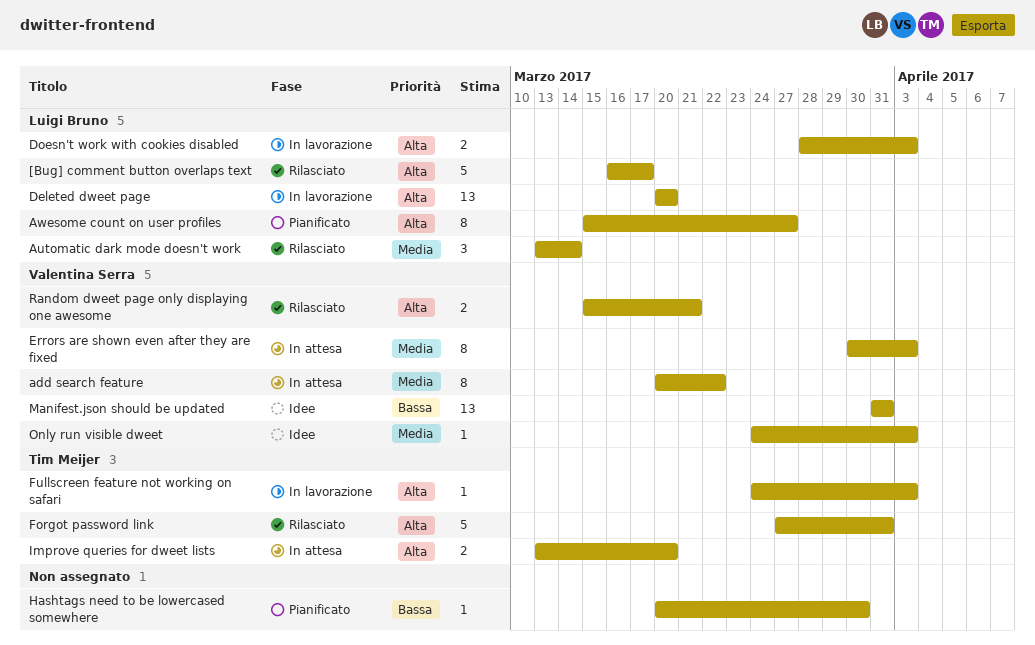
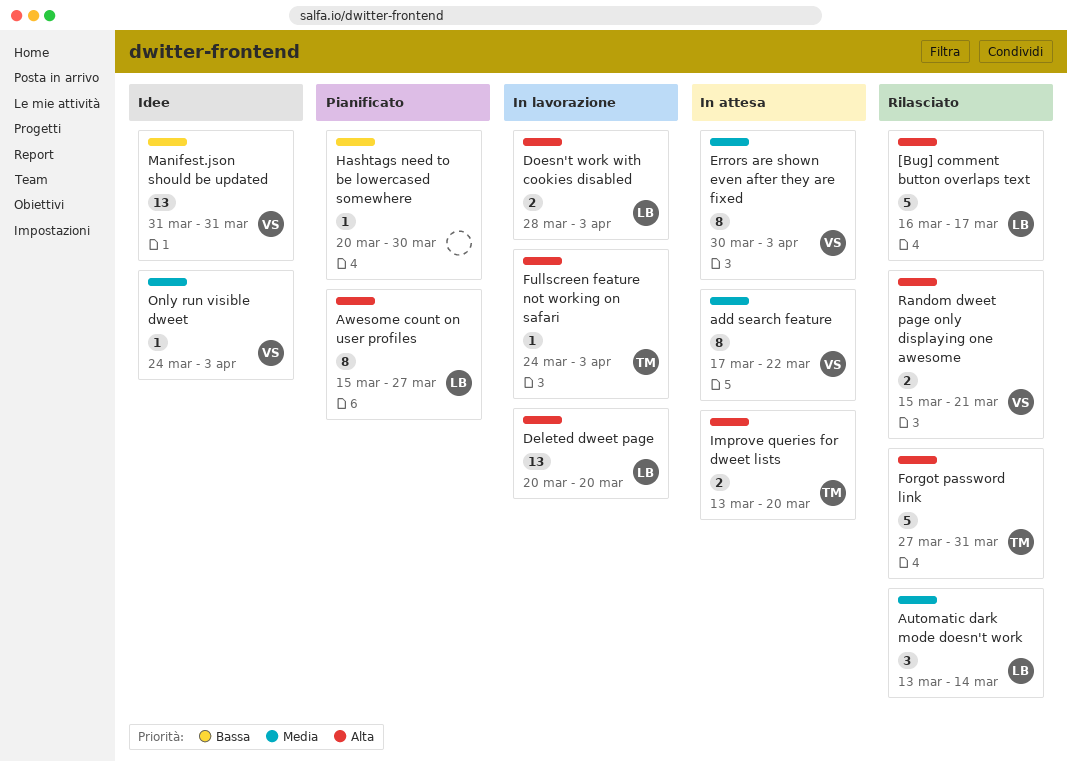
add search feature, start: Mar 20 -> Mar 17

